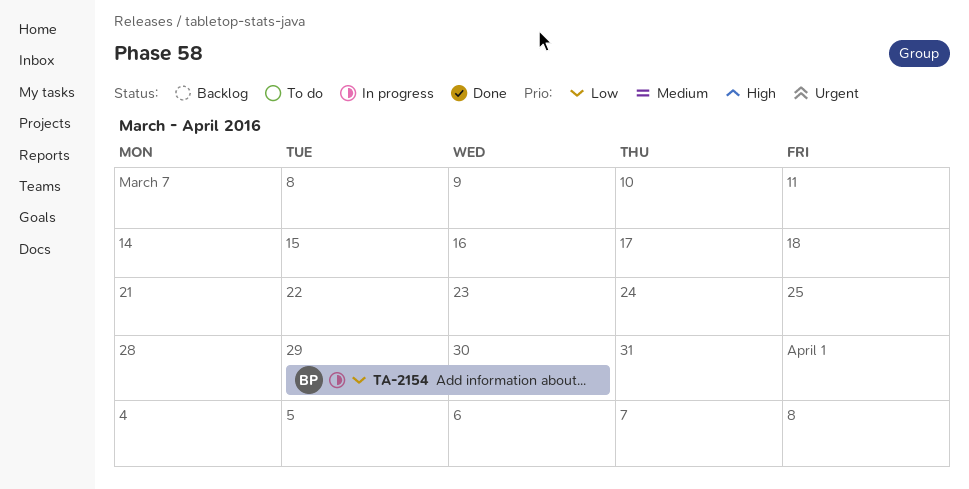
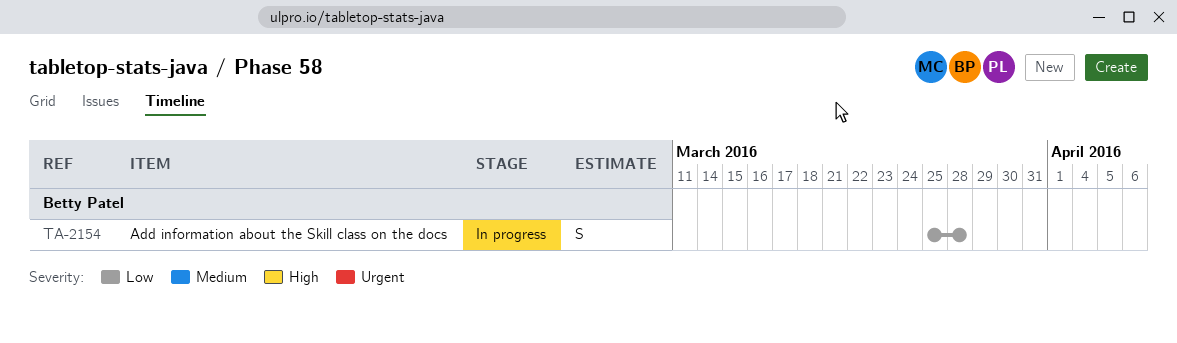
TA-2154, start: Mar 29 -> Mar 25
TA-2154, due: Mar 30 -> Mar 28

